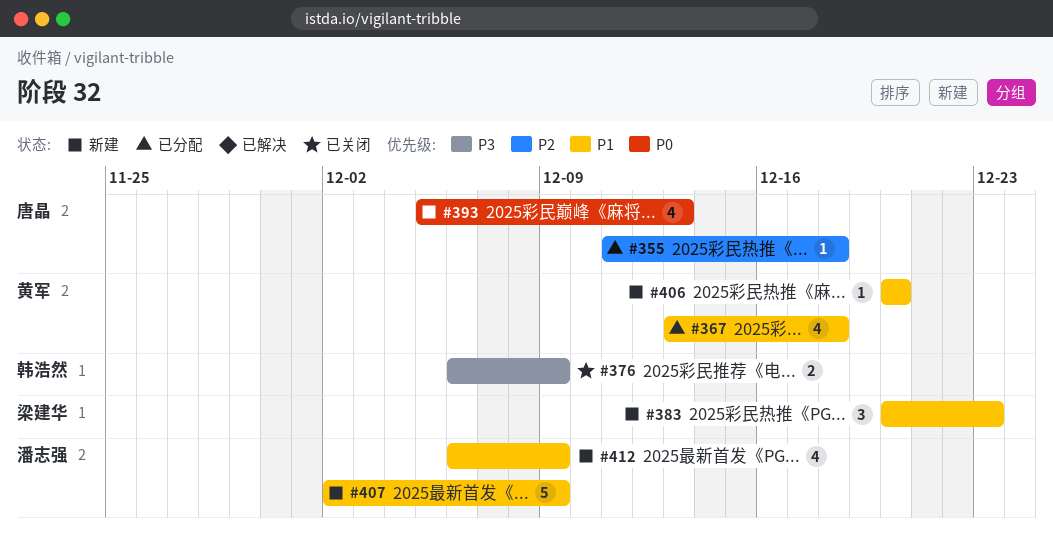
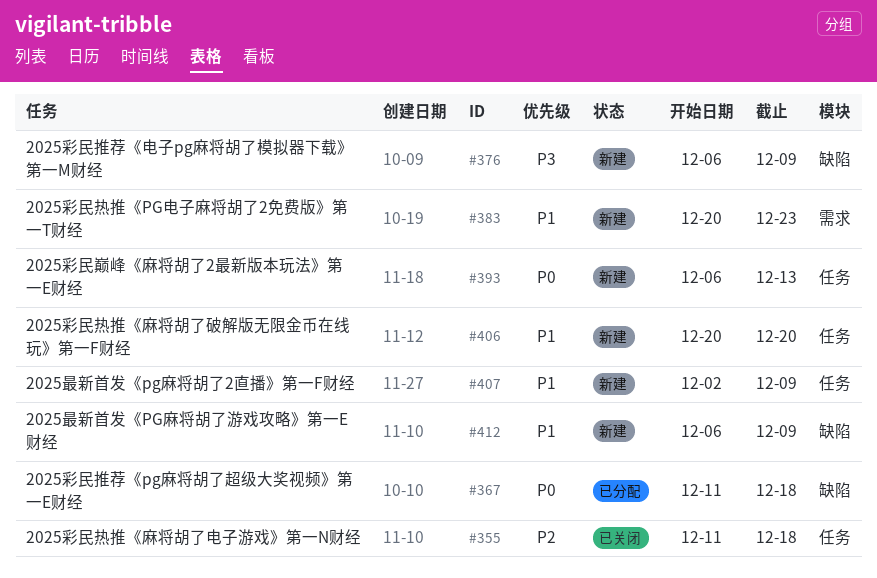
#355, status: 已分配 -> 已关闭
#367, priority: P1 -> P0
#367, start: Dec 13 -> Dec 11
#376, status: 已关闭 -> 新建
#393, start: Dec 5 -> Dec 6

